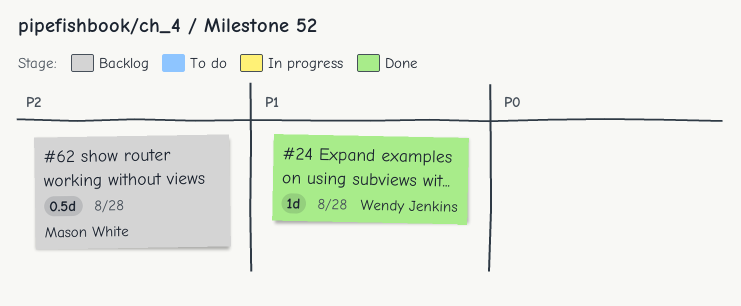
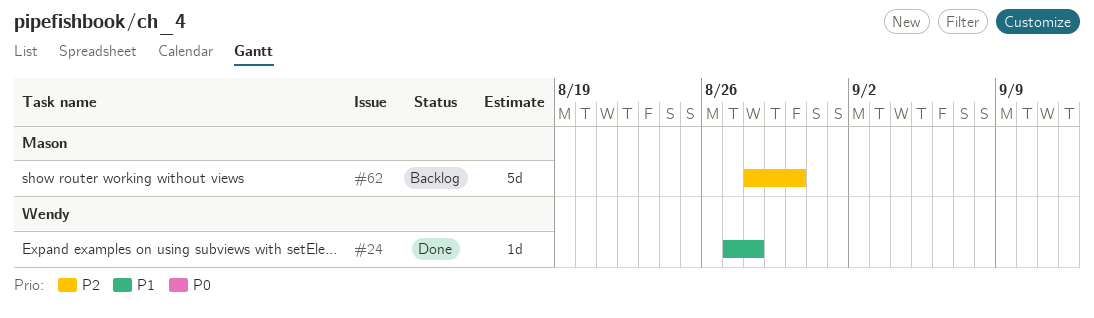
#62, estimate: 0.5d -> 5d
#62, due: Aug 28 -> Aug 30

